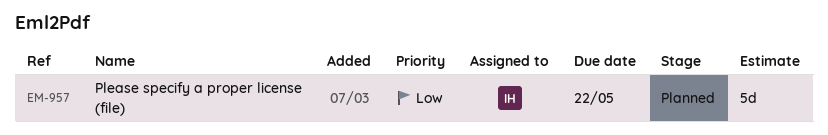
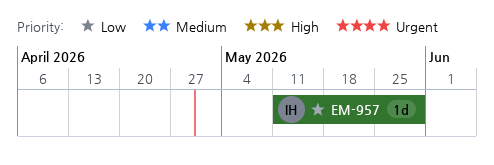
EM-957, estimate: 5d -> 1d
EM-957, due: May 22 -> May 29

